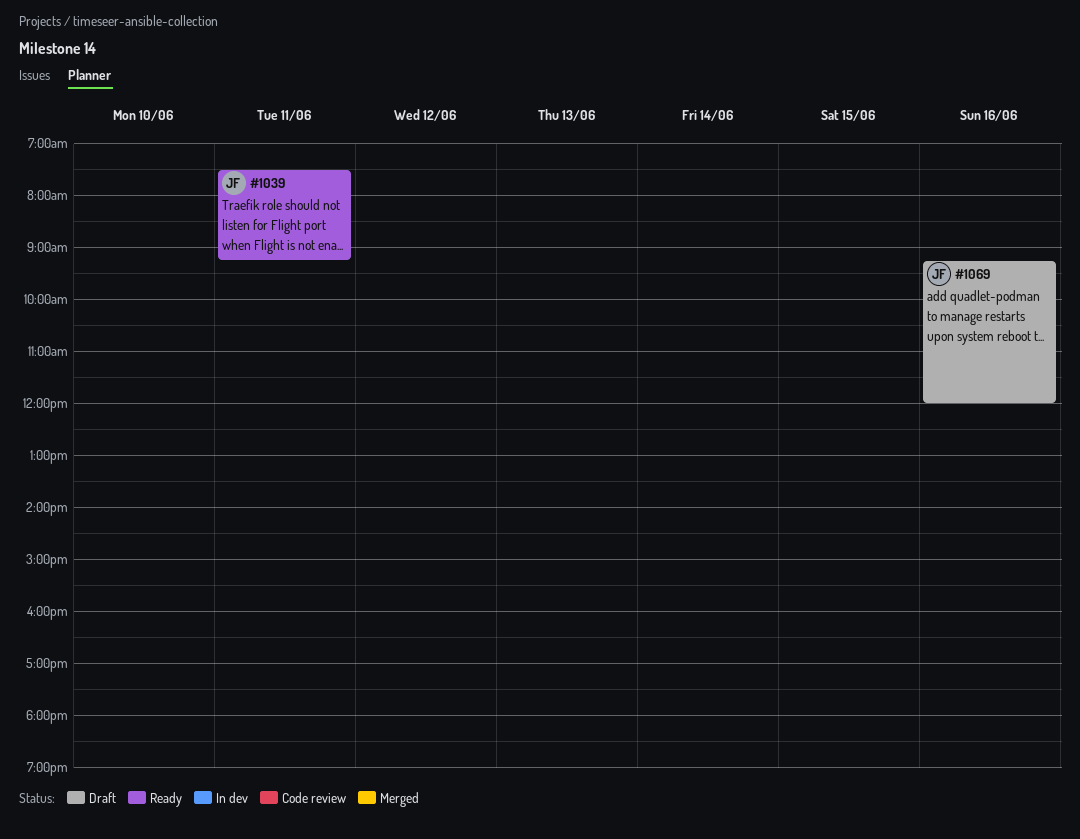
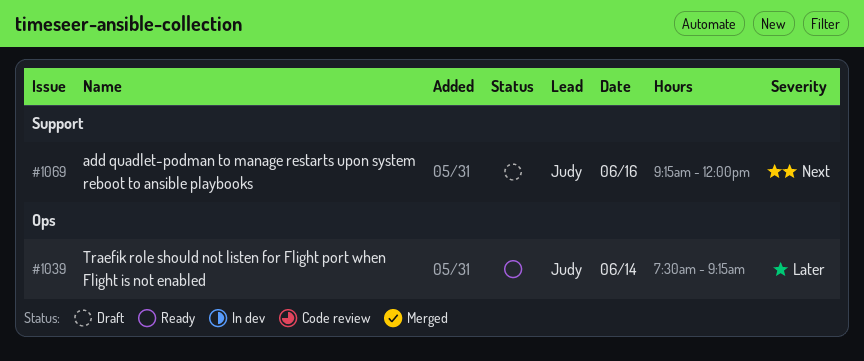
#1039, day: Jun 11 -> Jun 14

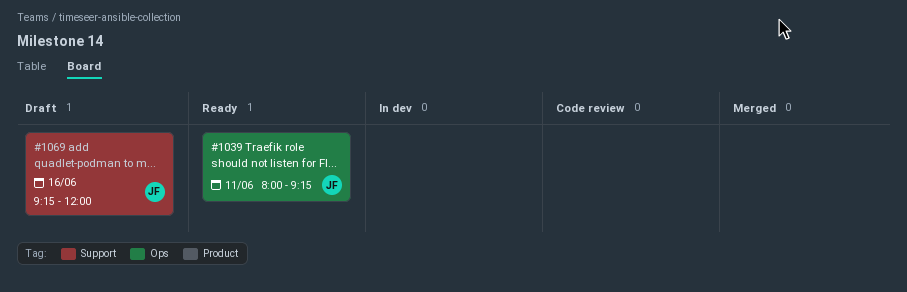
#1039, day: Jun 14 -> Jun 11
#1039, begins: 07:30 -> 08:00

